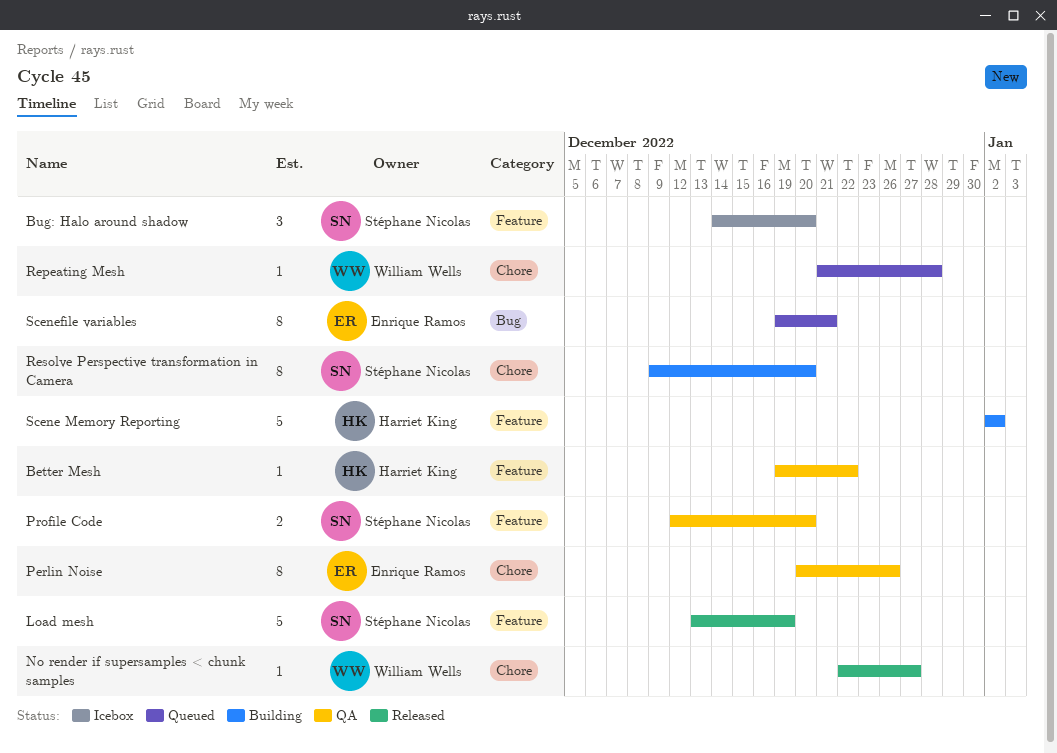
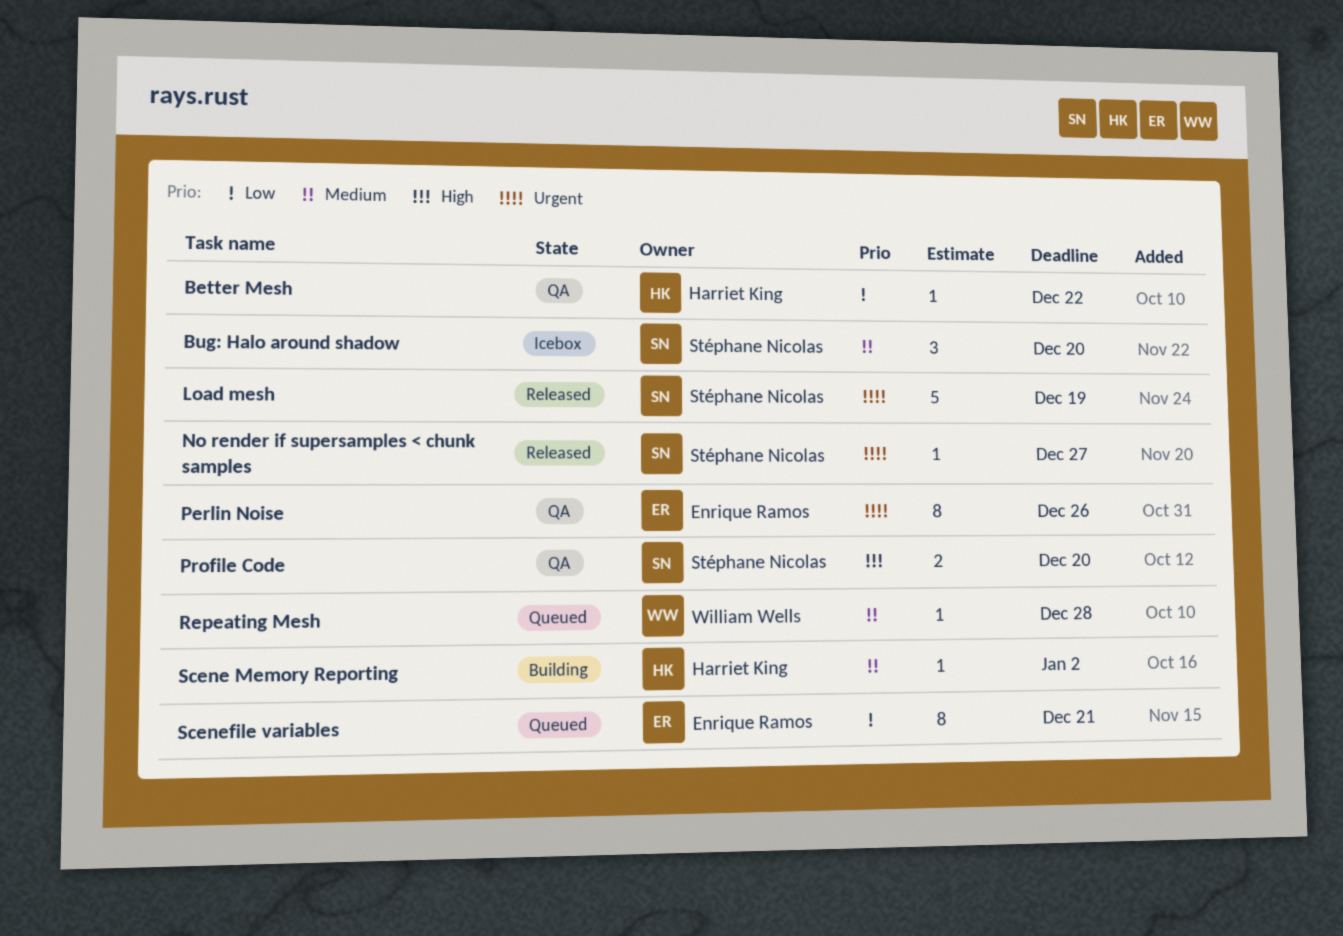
No render if supersamples < chunk samples, owner: William Wells -> Stéphane Nicolas
Resolve Perspective transformation in Camera: present -> none
Scene Memory Reporting, estimate: 5 -> 1

